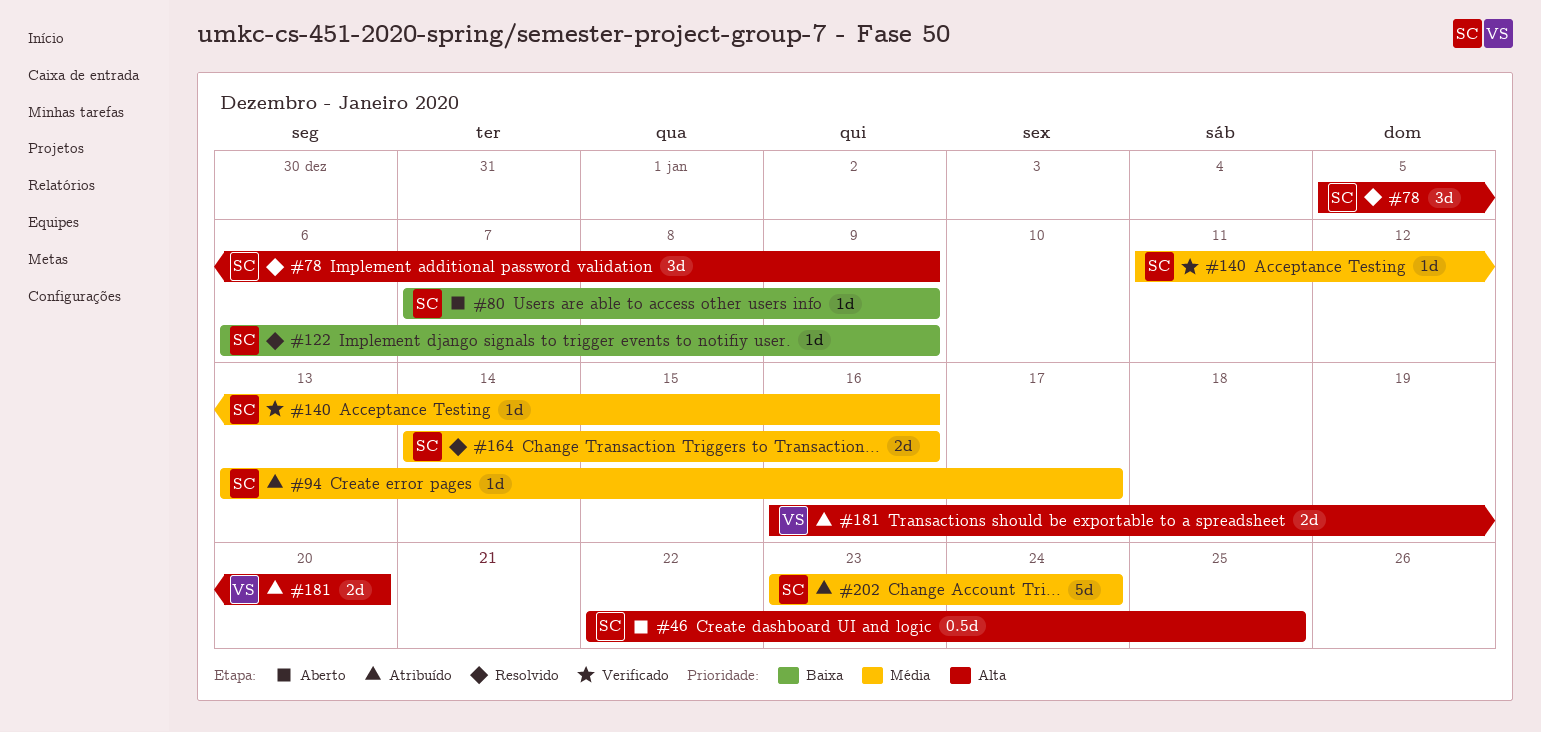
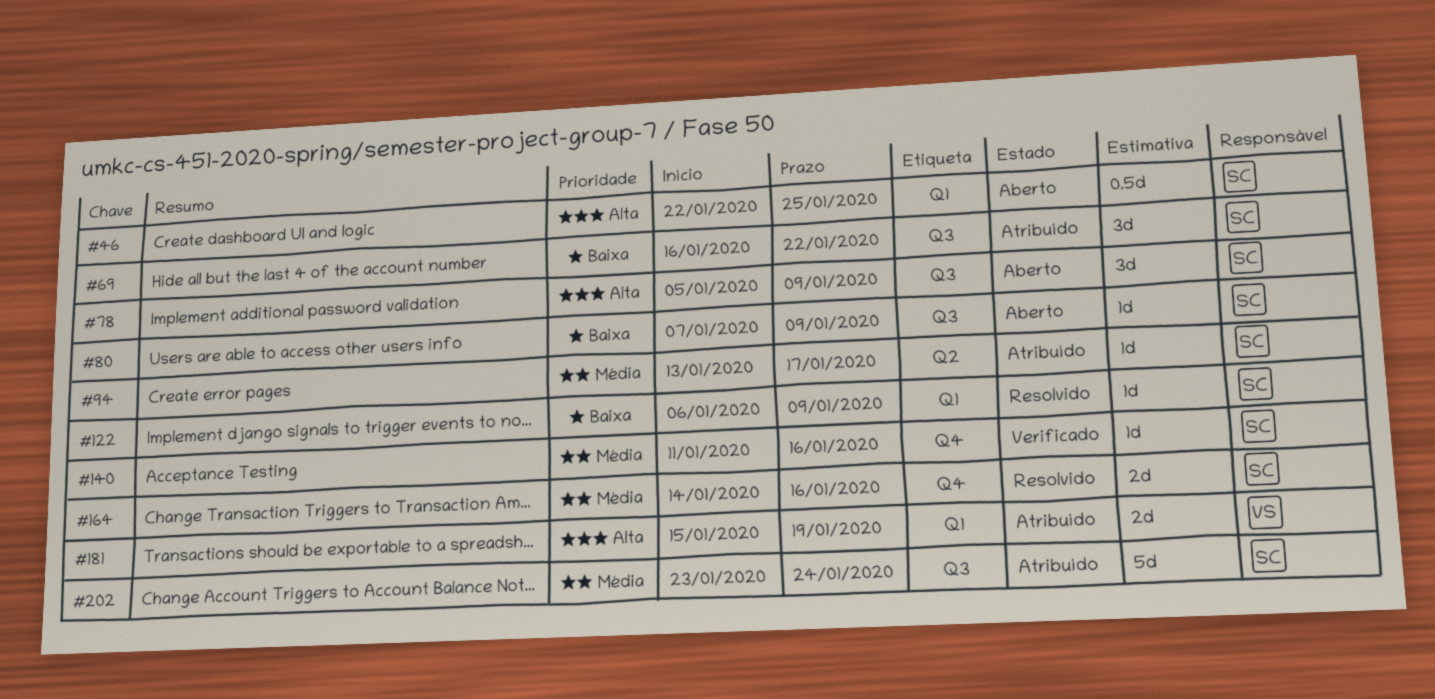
#69: none -> present
#78, status: Resolvido -> Aberto
#181, start: Jan 16 -> Jan 15
#181, due: Jan 20 -> Jan 19

